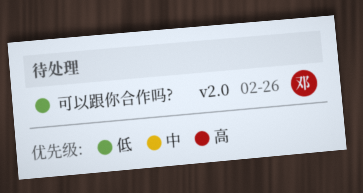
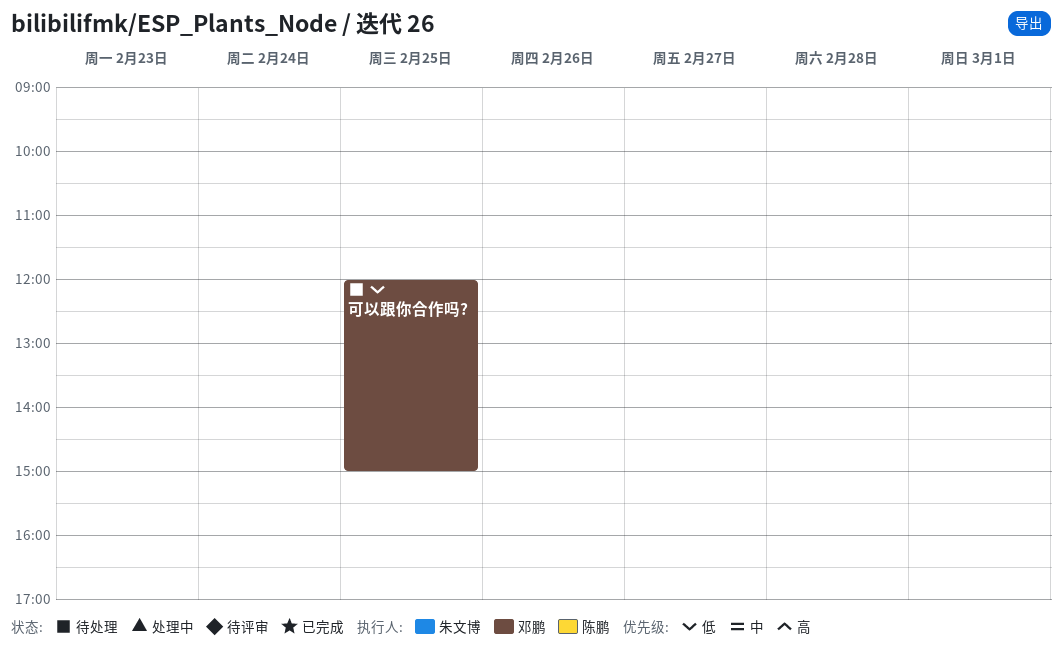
可以跟你合作吗?, day: Feb 26 -> Feb 25

